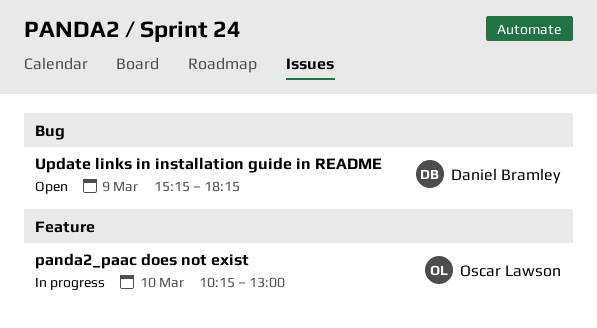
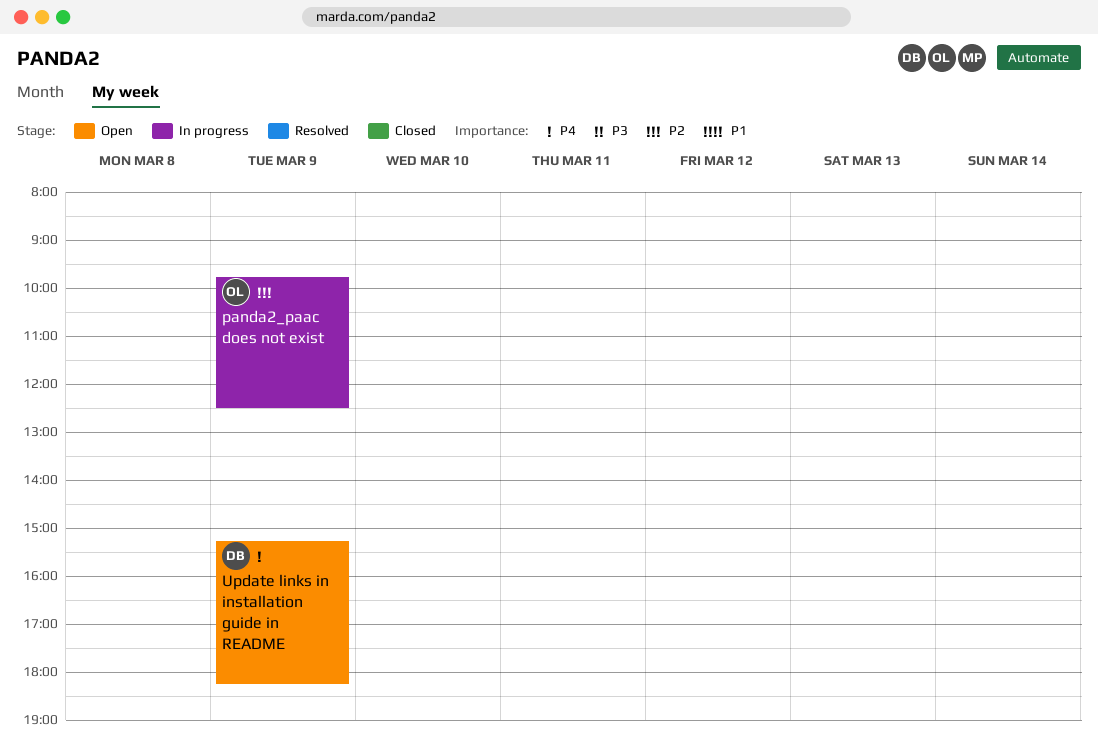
panda2_paac does not exist, day: Mar 10 -> Mar 9
panda2_paac does not exist, begins: 10:15 -> 09:45
panda2_paac does not exist, ends: 13:00 -> 12:30

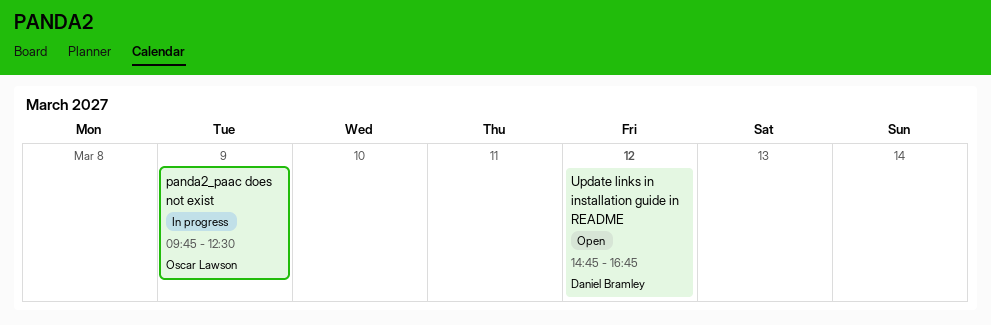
Update links in installation guide in README, day: Mar 9 -> Mar 12
Update links in installation guide in README, begins: 15:15 -> 14:45
Update links in installation guide in README, ends: 18:15 -> 16:45

